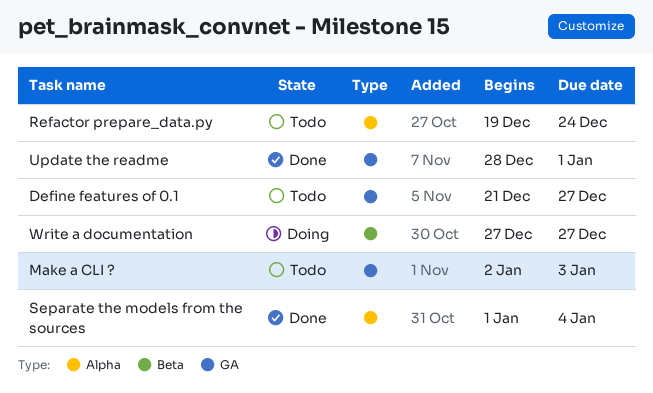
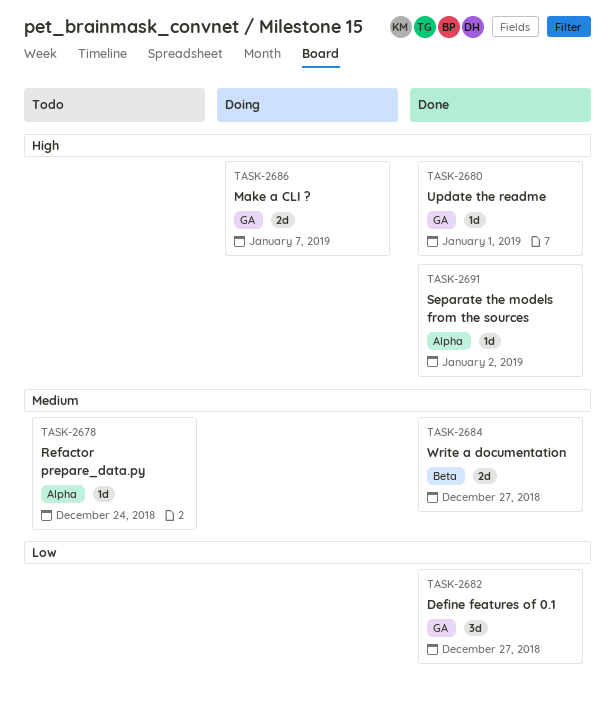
Define features of 0.1, status: Todo -> Done
Make a CLI ?, status: Todo -> Doing
Make a CLI ?, due: Jan 3 -> Jan 7
Separate the models from the sources, due: Jan 4 -> Jan 2
Write a documentation, status: Doing -> Done

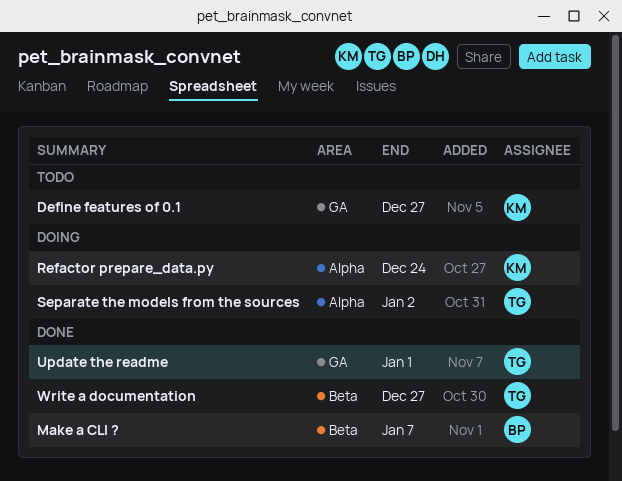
Define features of 0.1, status: Done -> Todo
Make a CLI ?, status: Doing -> Done
Make a CLI ?, label: GA -> Beta
Refactor prepare_data.py, status: Todo -> Doing
Separate the models from the sources, status: Done -> Doing

